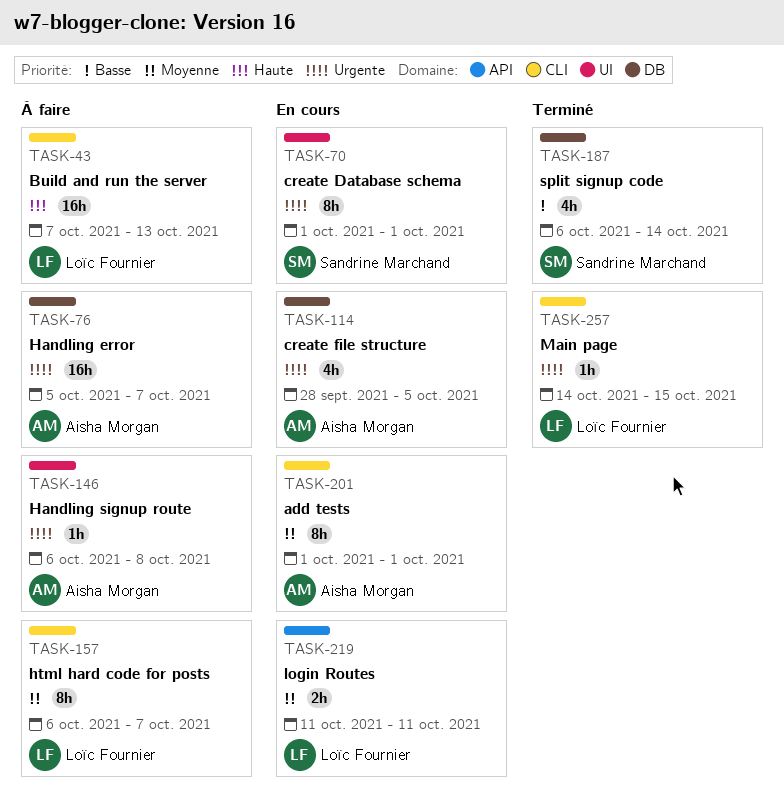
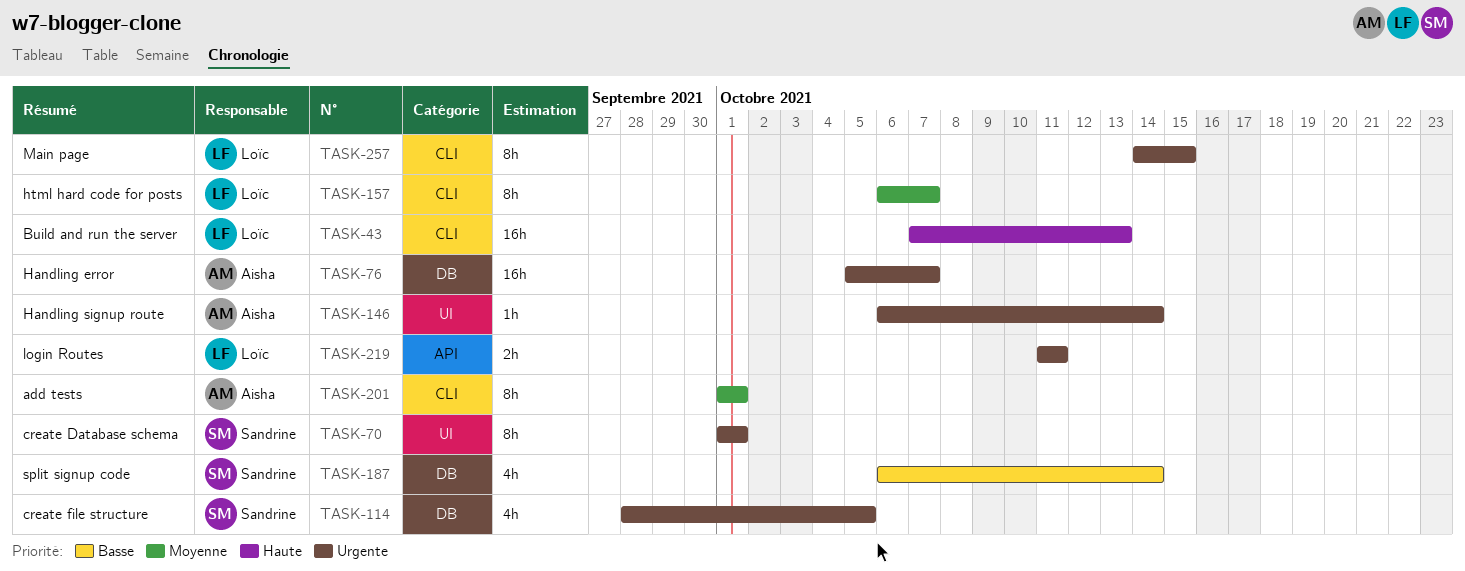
TASK-114, owner: Aisha Morgan -> Sandrine Marchand
TASK-146, due: Oct 8 -> Oct 14
TASK-219, priority: Moyenne -> Urgente
TASK-257, estimate: 1h -> 8h

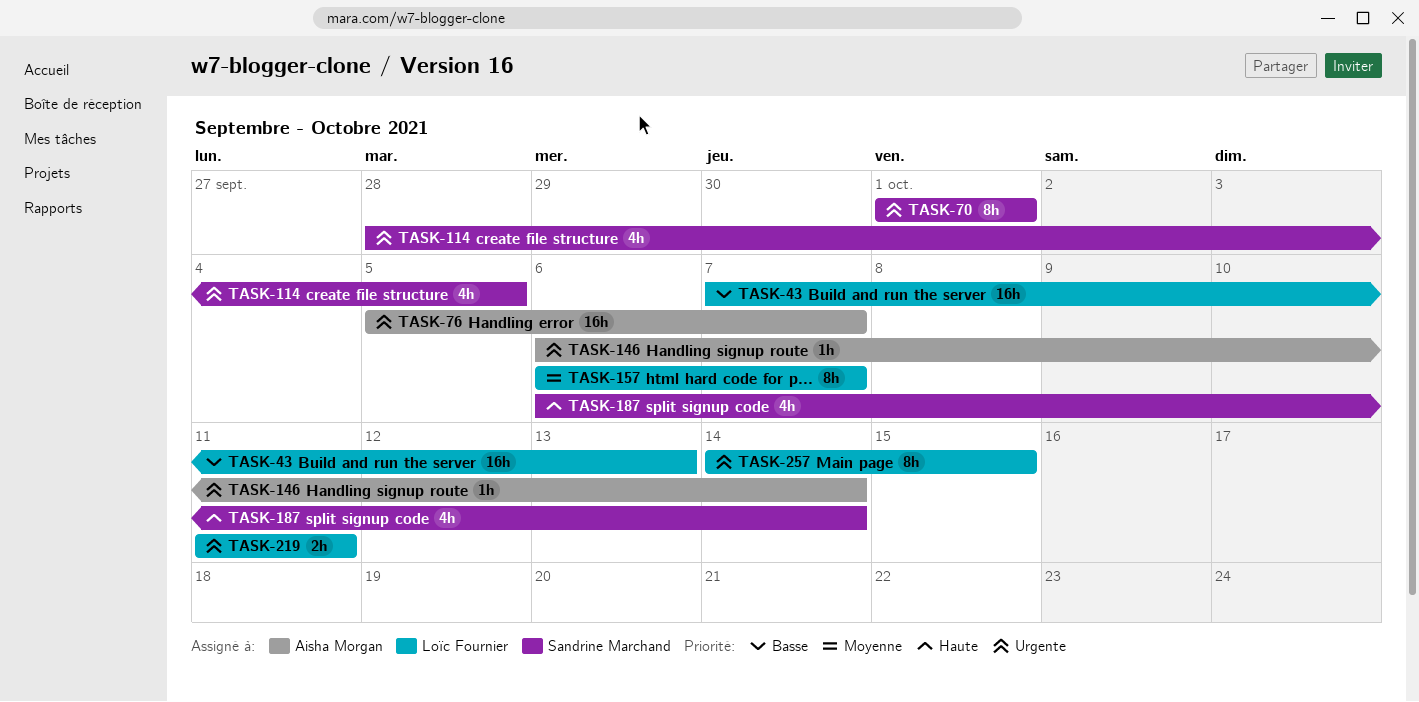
TASK-43, priority: Haute -> Basse
TASK-187, priority: Basse -> Haute
TASK-201: present -> none

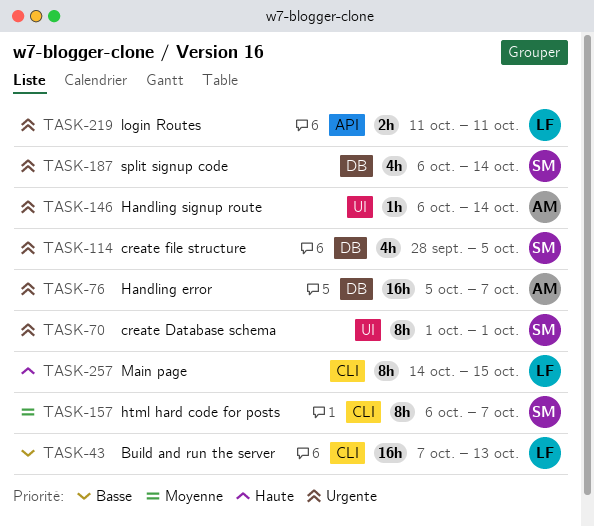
TASK-157, owner: Loïc Fournier -> Sandrine Marchand
TASK-187, priority: Haute -> Urgente
TASK-257, priority: Urgente -> Haute

